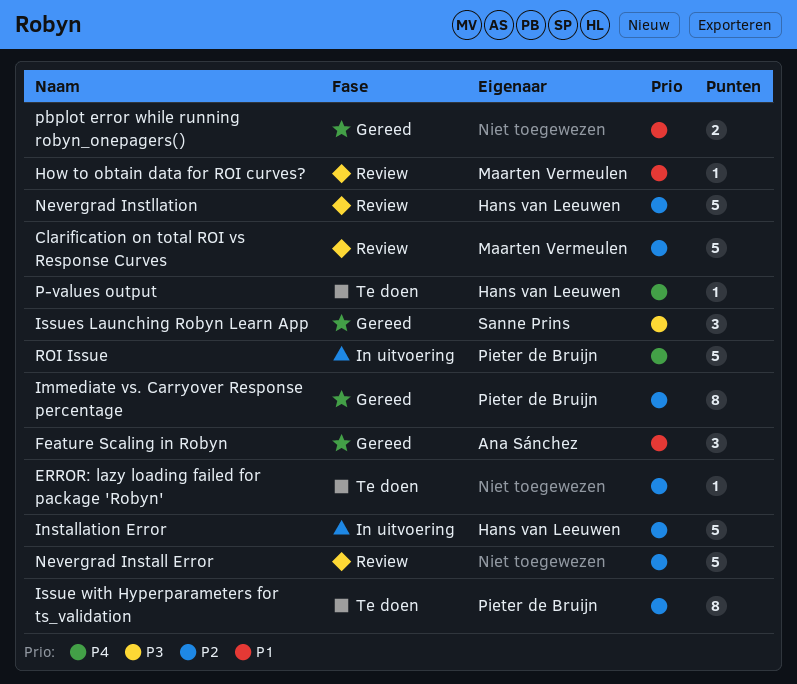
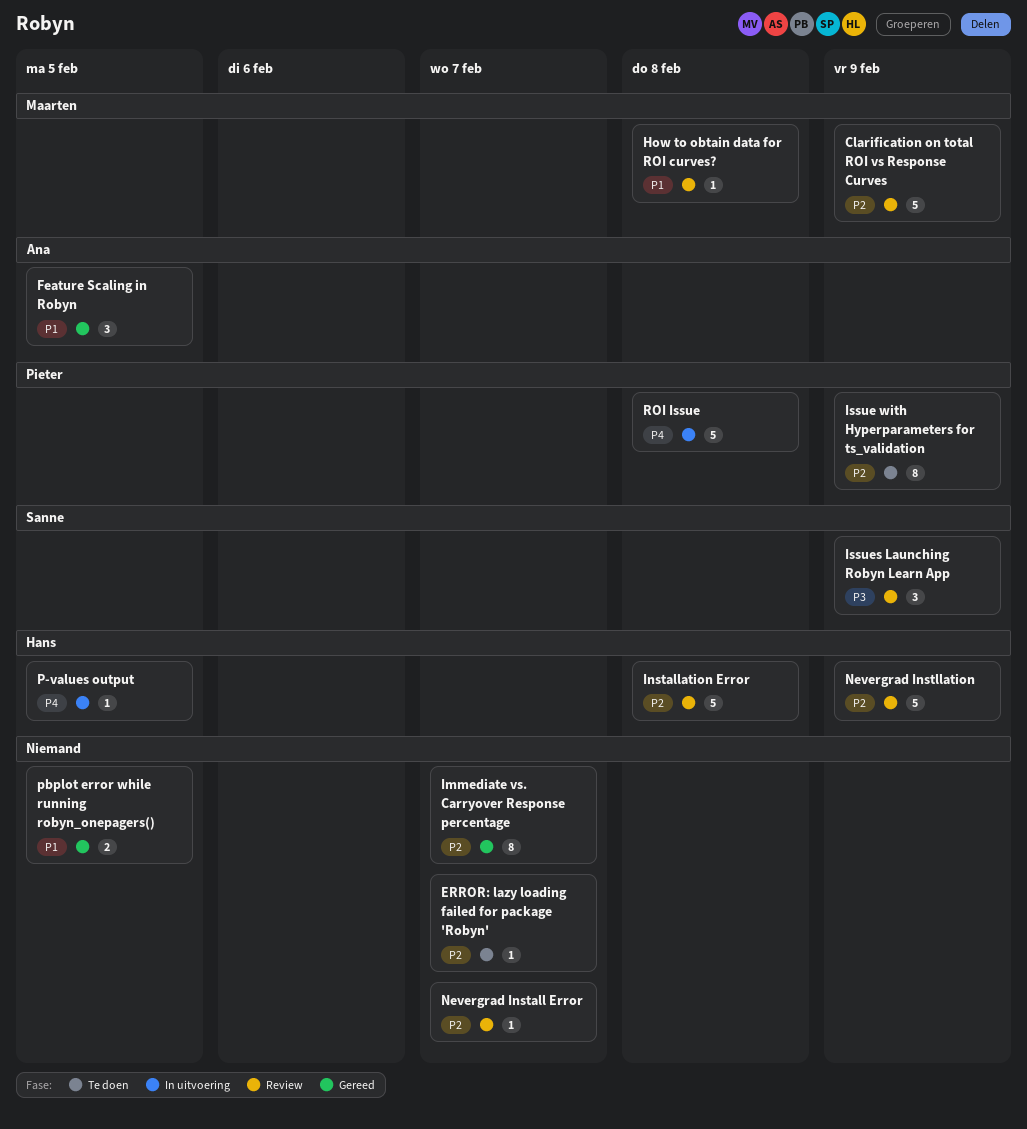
Immediate vs. Carryover Response percentage, owner: Pieter de Bruijn -> none
Installation Error, status: In uitvoering -> Review
Issues Launching Robyn Learn App, status: Gereed -> Review
Nevergrad Install Error, estimate: 5 -> 1
P-values output, status: Te doen -> In uitvoering

